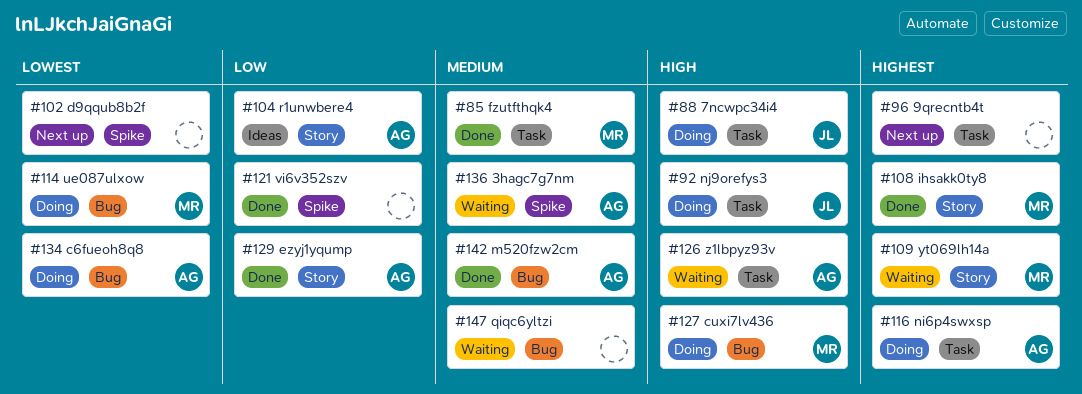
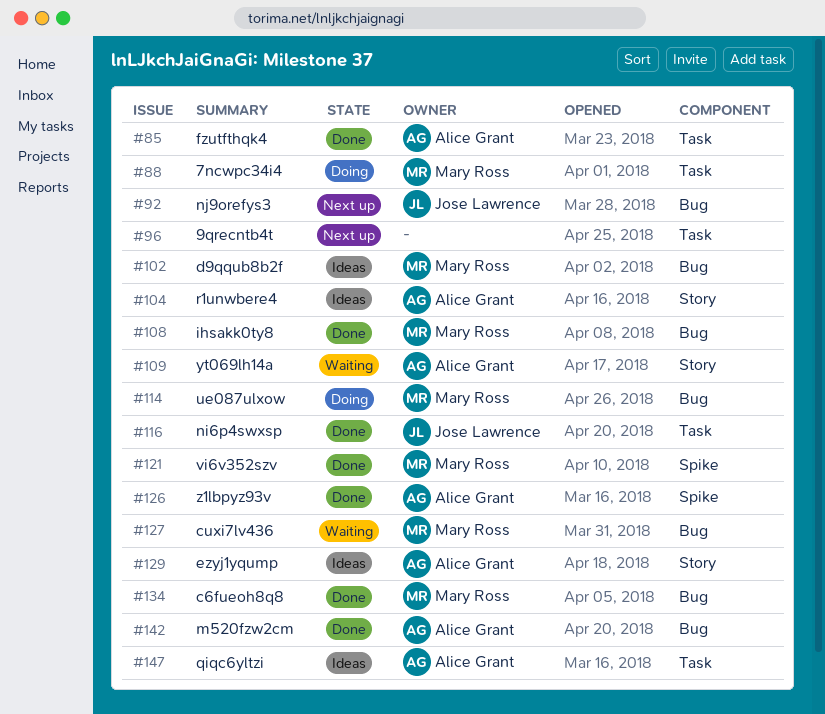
#85, owner: Mary Ross -> Alice Grant
#88, owner: Jose Lawrence -> Mary Ross
#92, status: Doing -> Next up
#92, label: Task -> Bug
#102, status: Next up -> Ideas
#102, owner: none -> Mary Ross
#102, label: Spike -> Bug
#108, label: Story -> Bug
#109, owner: Mary Ross -> Alice Grant
#116, status: Doing -> Done
#116, owner: Alice Grant -> Jose Lawrence
#121, owner: none -> Mary Ross
#126, status: Waiting -> Done
#126, label: Task -> Spike
#127, status: Doing -> Waiting
#129, status: Done -> Ideas
#134, status: Doing -> Done
#134, owner: Alice Grant -> Mary Ross
#136: present -> none
#147, status: Waiting -> Ideas
#147, owner: none -> Alice Grant
#147, label: Bug -> Task

